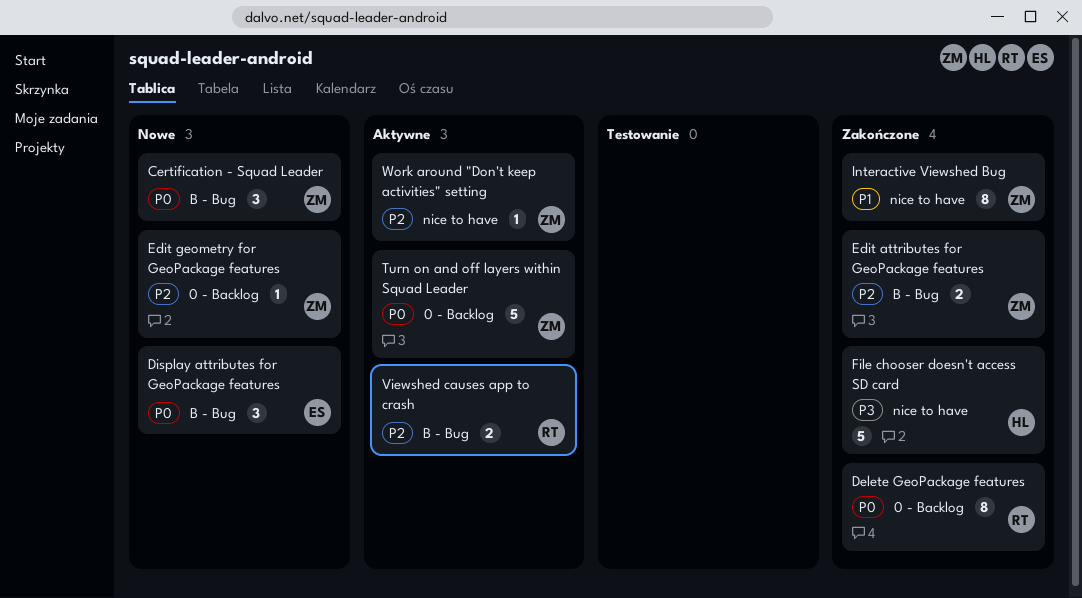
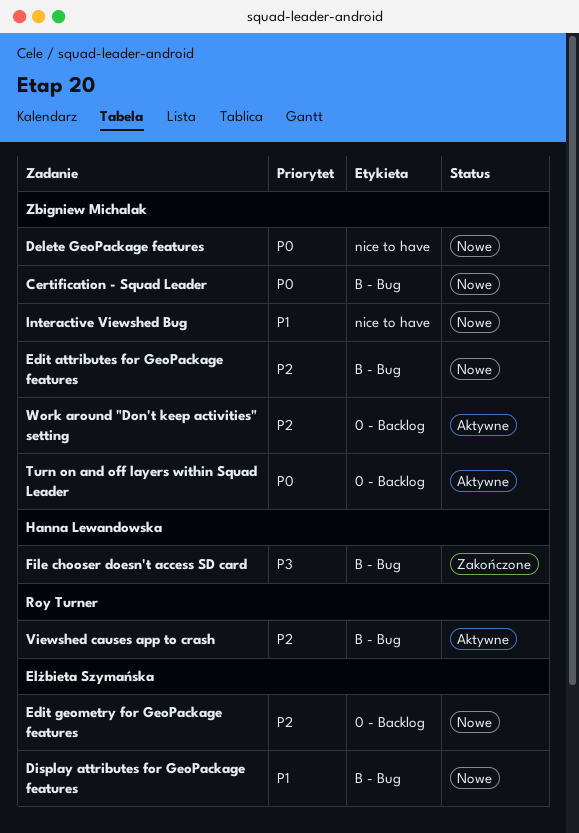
Delete GeoPackage features, status: Zakończone -> Nowe
Delete GeoPackage features, owner: Roy Turner -> Zbigniew Michalak
Delete GeoPackage features, label: 0 - Backlog -> nice to have
Display attributes for GeoPackage features, priority: P0 -> P1
Edit attributes for GeoPackage features, status: Zakończone -> Nowe
Edit geometry for GeoPackage features, owner: Zbigniew Michalak -> Elżbieta Szymańska
File chooser doesn't access SD card, label: nice to have -> B - Bug
Interactive Viewshed Bug, status: Zakończone -> Nowe
Work around "Don't keep activities" setting, label: nice to have -> 0 - Backlog

